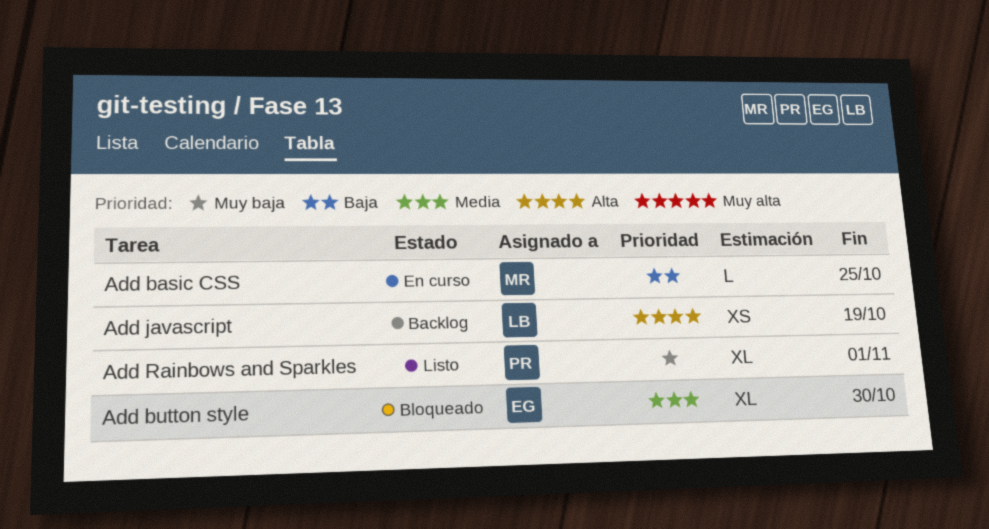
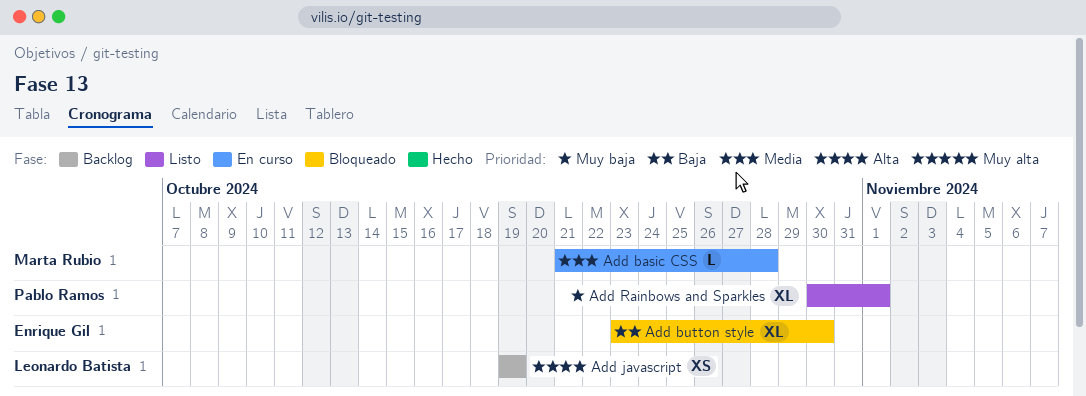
Add basic CSS, priority: Baja -> Media
Add basic CSS, due: Oct 25 -> Oct 28
Add button style, priority: Media -> Baja

